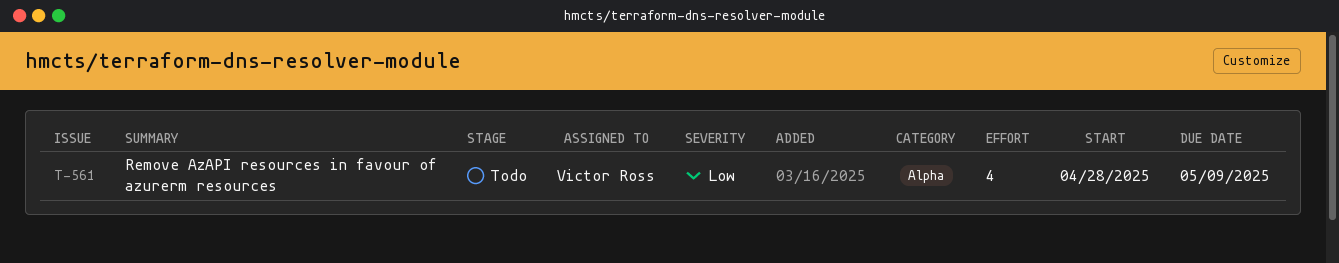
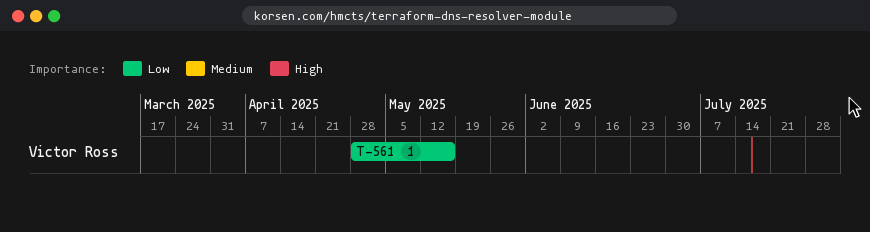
T-561, estimate: 4 -> 1
T-561, due: May 9 -> May 16

